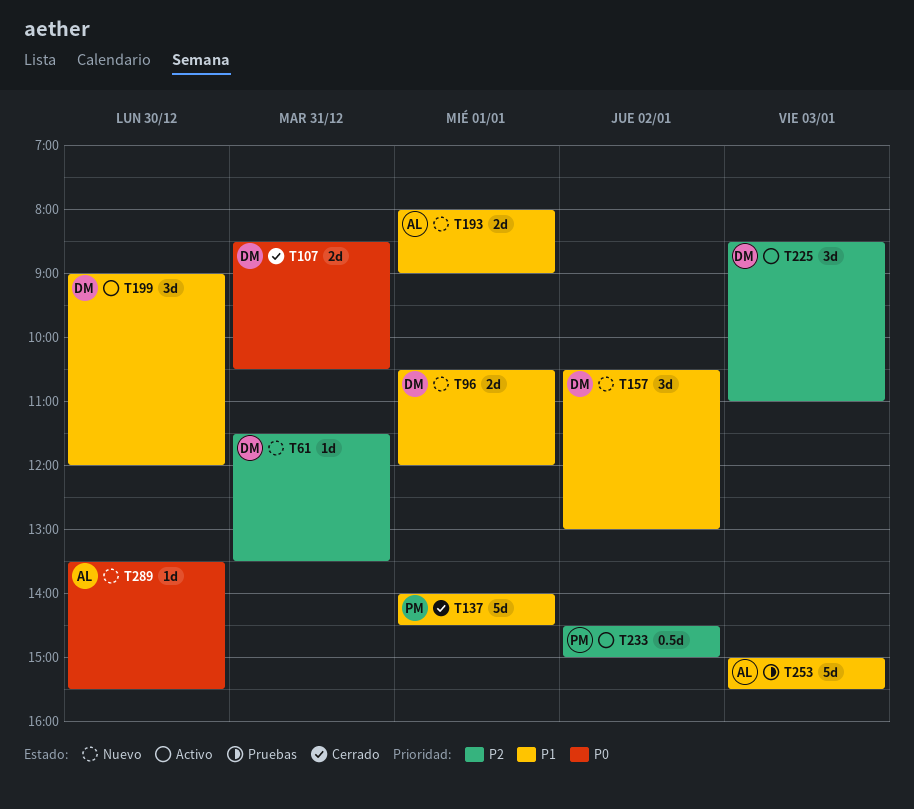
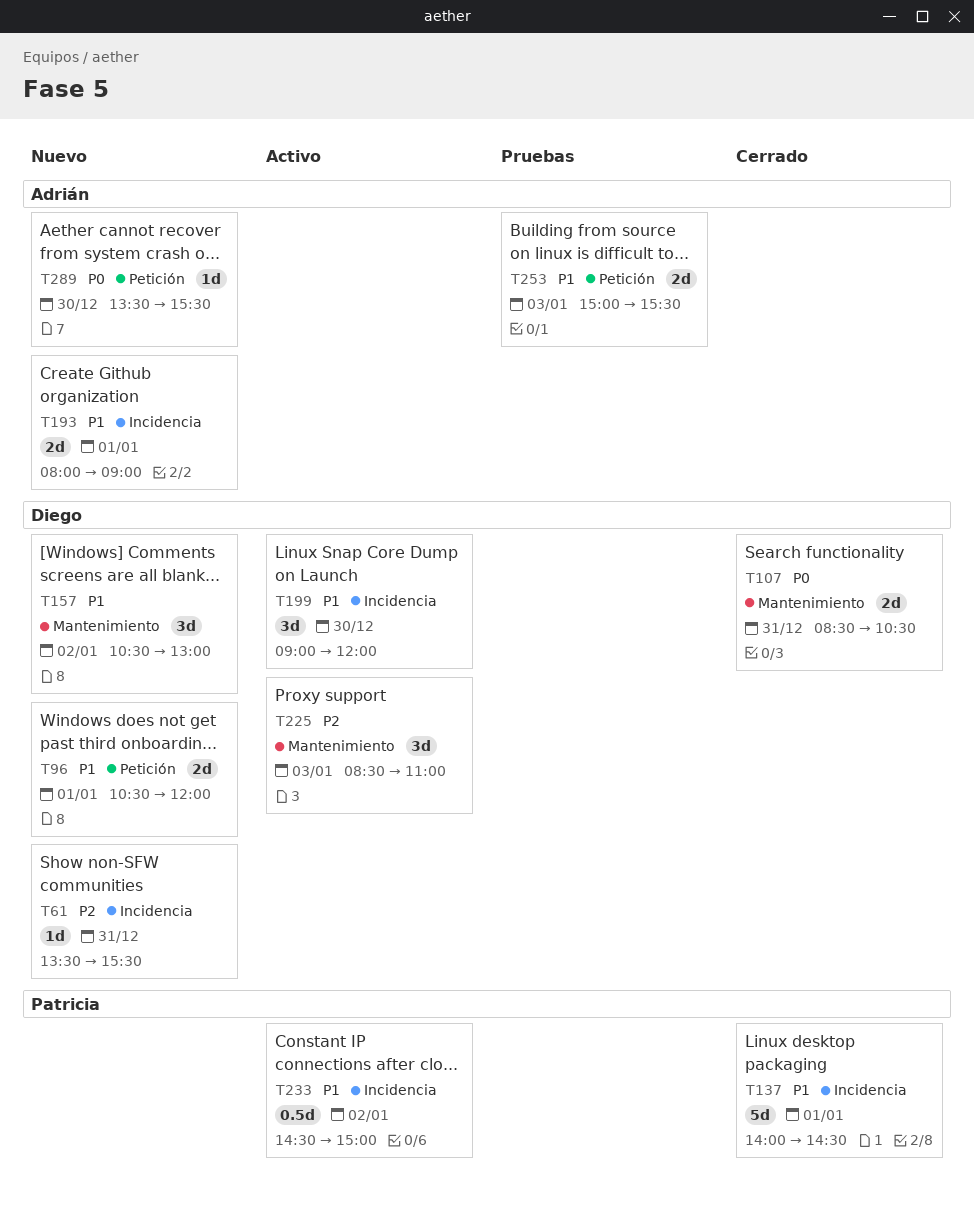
T61, begins: 11:30 -> 13:30
T61, ends: 13:30 -> 15:30
T233, priority: P2 -> P1
T253, estimate: 5d -> 2d

